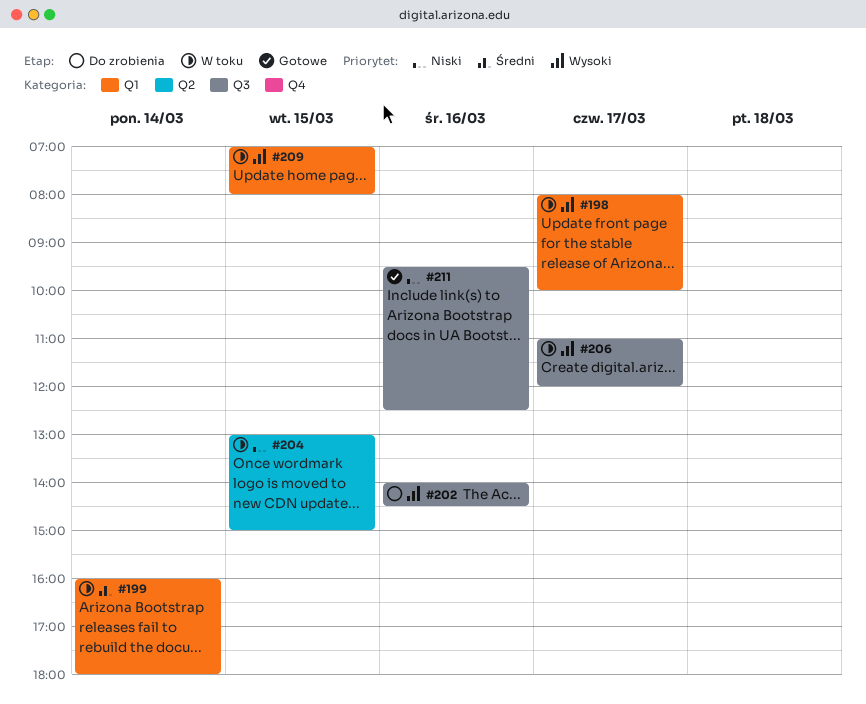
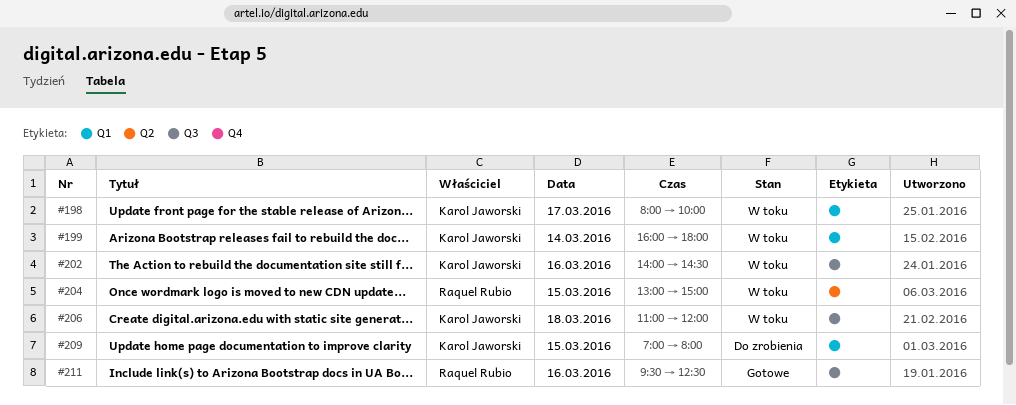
#202, status: Do zrobienia -> W toku
#206, day: Mar 17 -> Mar 18
#209, status: W toku -> Do zrobienia

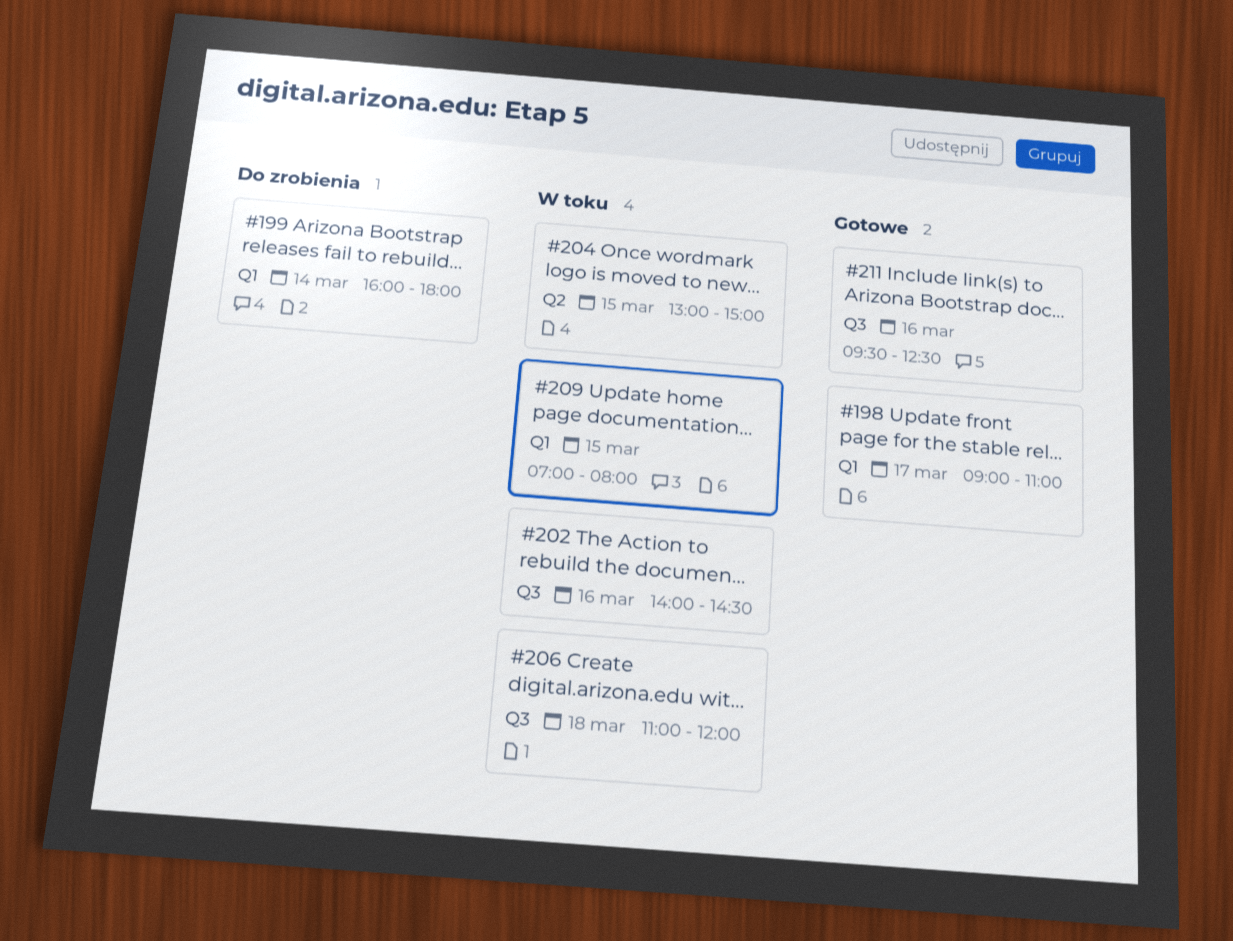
#198, status: W toku -> Gotowe
#198, begins: 08:00 -> 09:00
#198, ends: 10:00 -> 11:00
#199, status: W toku -> Do zrobienia
#209, status: Do zrobienia -> W toku

